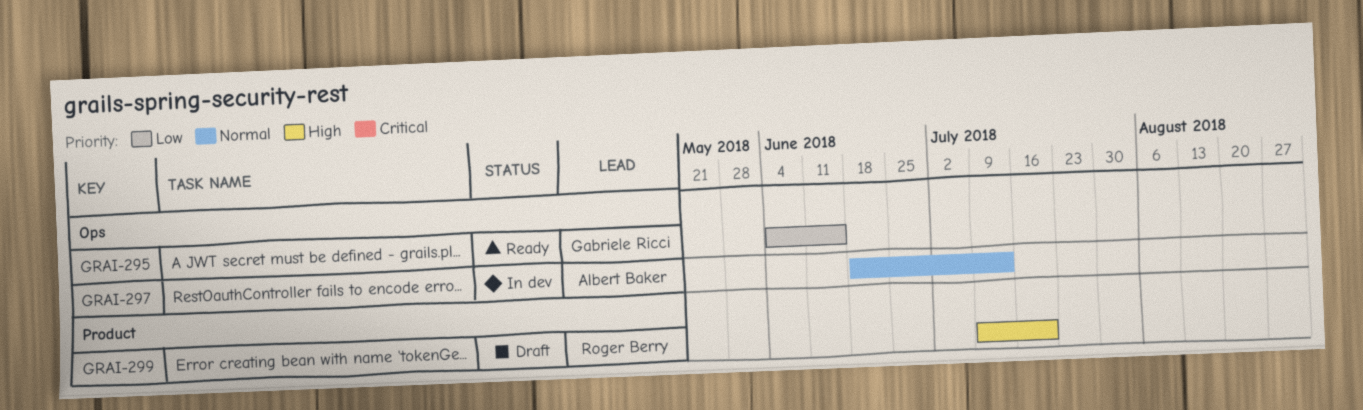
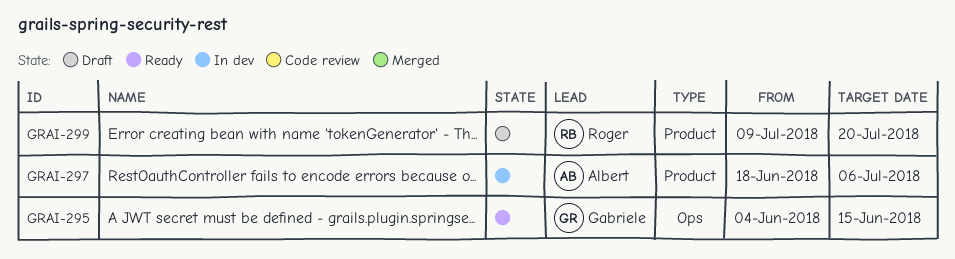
GRAI-297, label: Ops -> Product
GRAI-297, due: Jul 13 -> Jul 6

